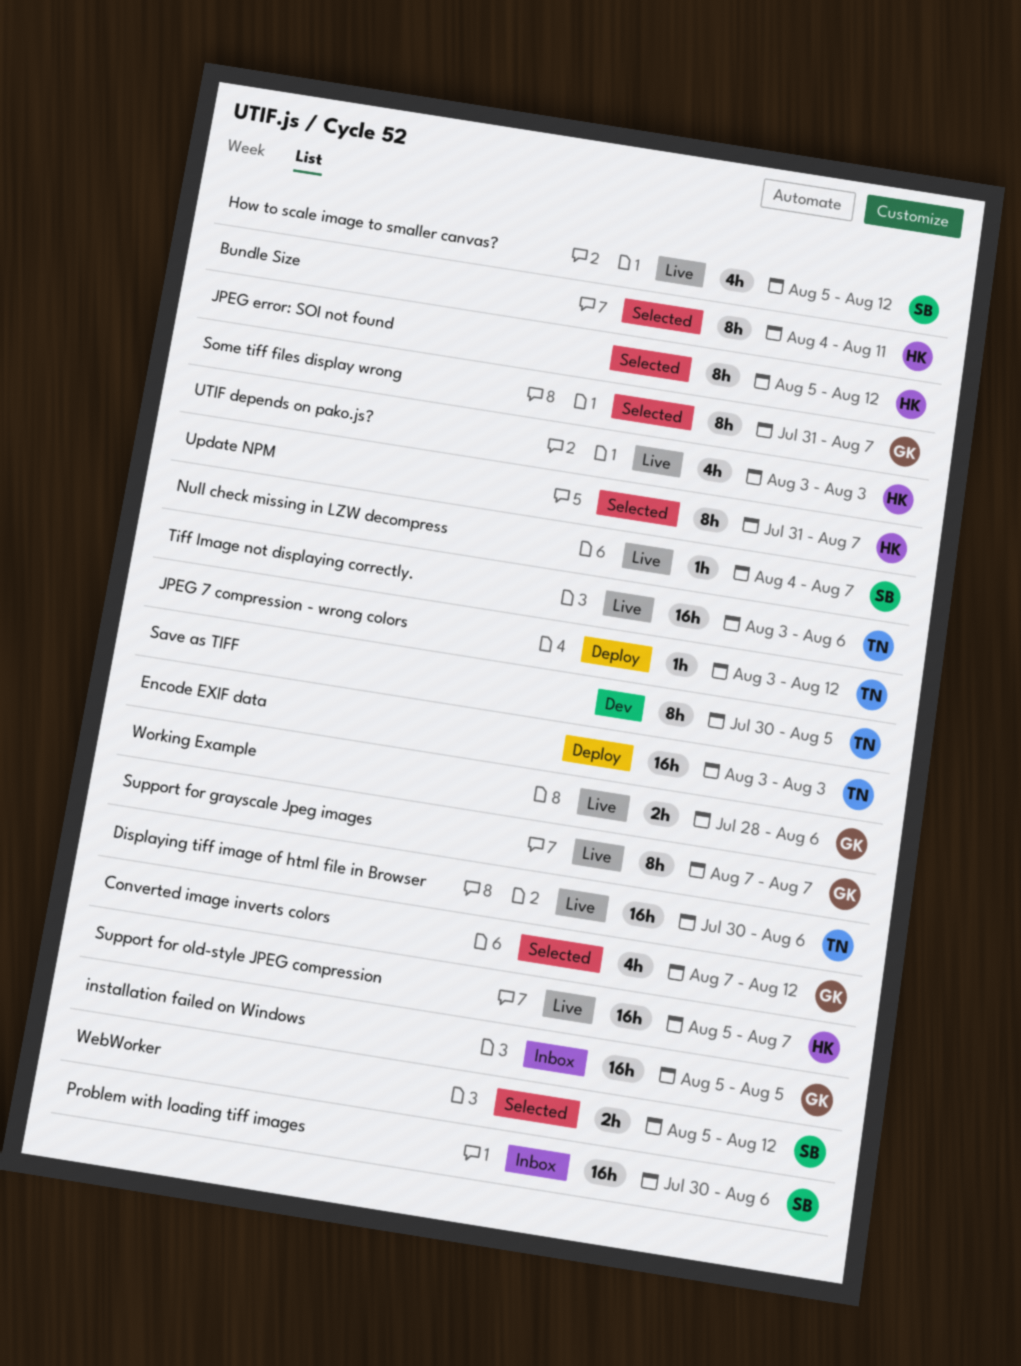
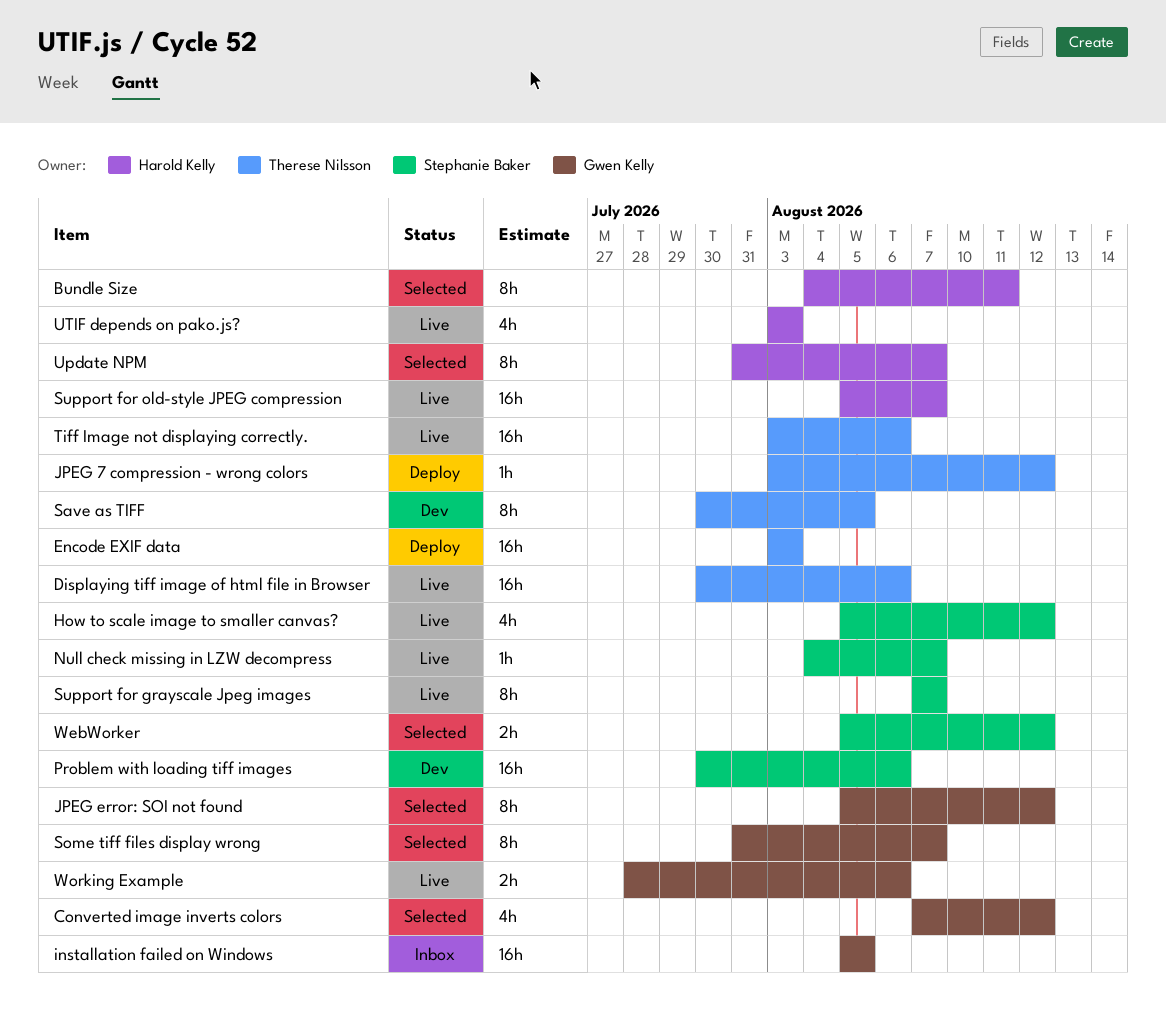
JPEG error: SOI not found, owner: Harold Kelly -> Gwen Kelly
Problem with loading tiff images, status: Inbox -> Dev
Support for grayscale Jpeg images, owner: Gwen Kelly -> Stephanie Baker

